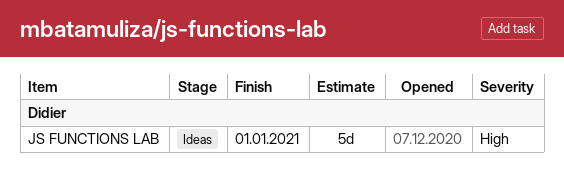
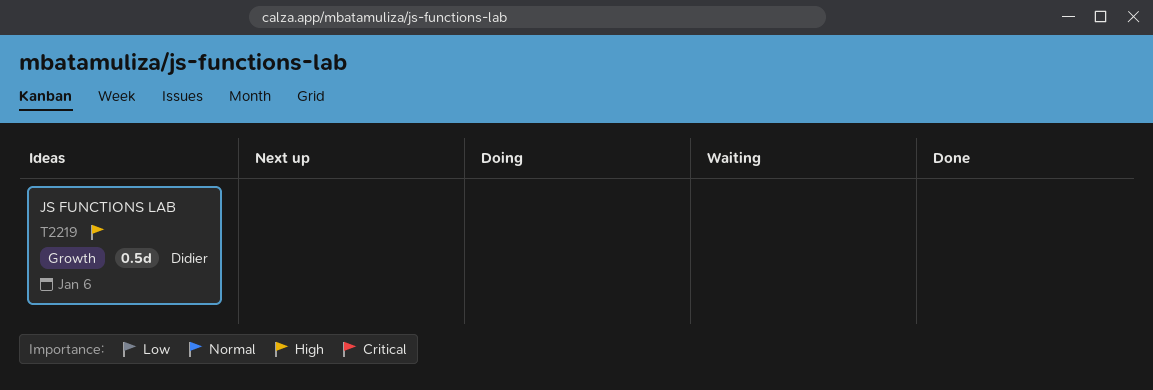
JS FUNCTIONS LAB, estimate: 5d -> 0.5d
JS FUNCTIONS LAB, due: Jan 1 -> Jan 6

